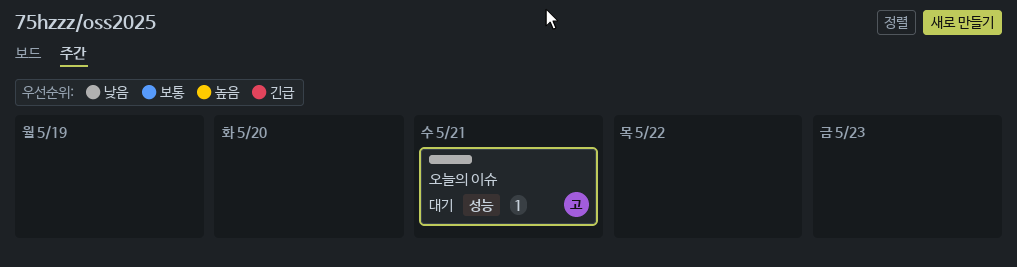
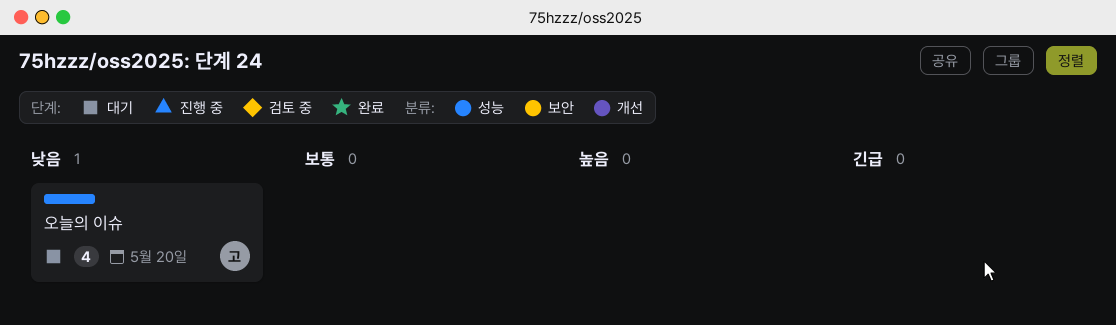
오늘의 이슈, estimate: 1 -> 4
오늘의 이슈, due: May 21 -> May 20

